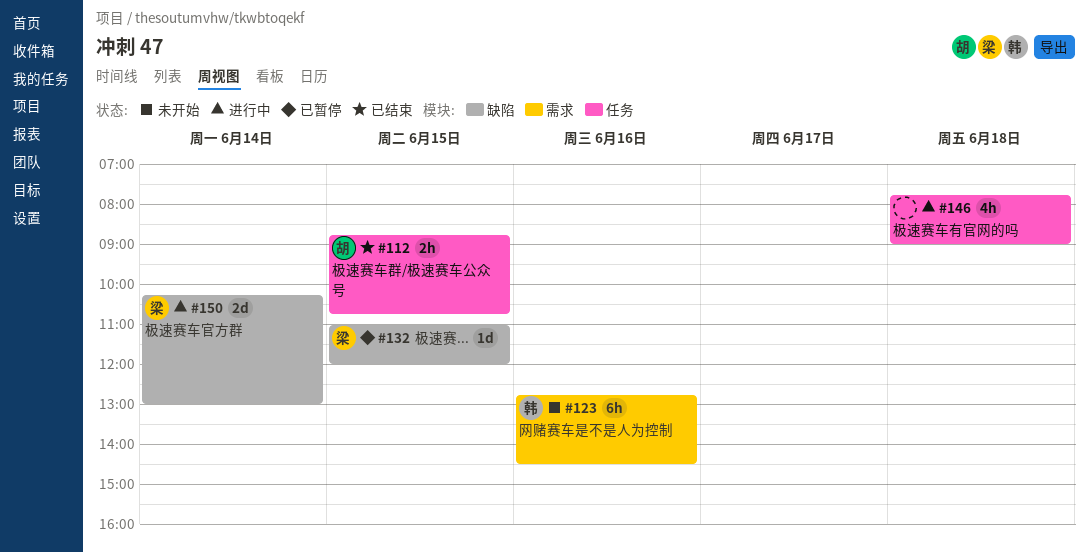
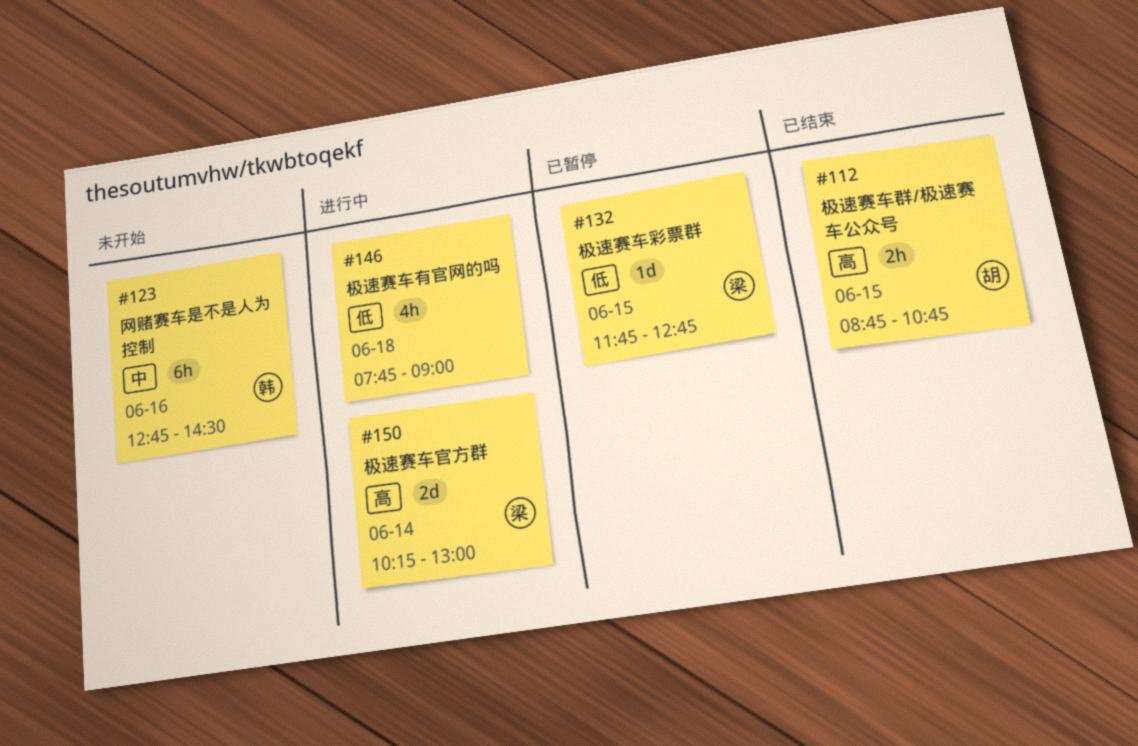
#132, begins: 11:00 -> 11:45
#132, ends: 12:00 -> 12:45

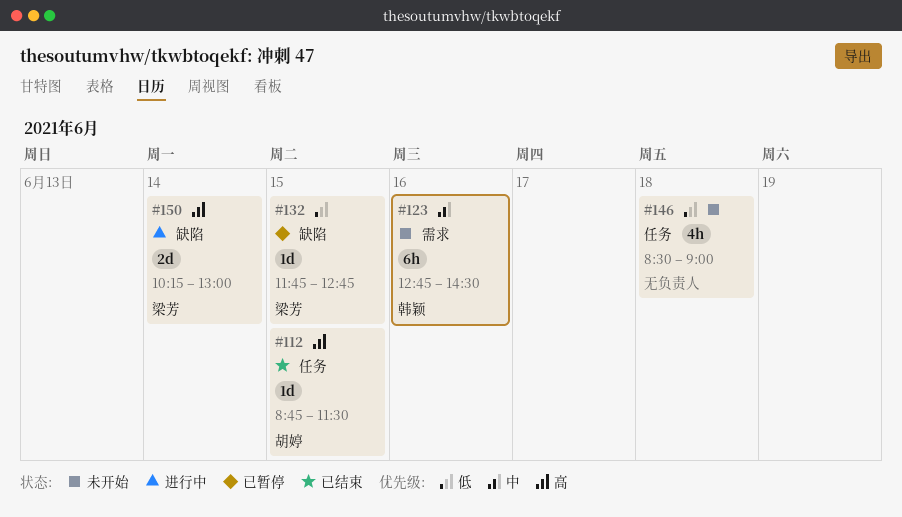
#112, estimate: 2h -> 1d
#112, ends: 10:45 -> 11:30
#146, status: 进行中 -> 未开始
#146, begins: 07:45 -> 08:30

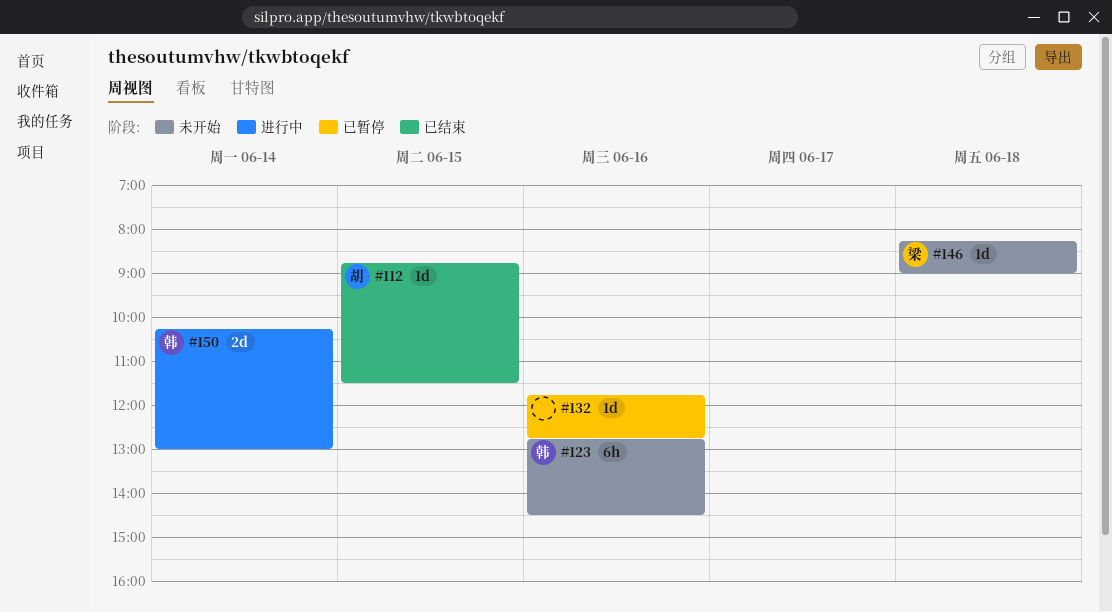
#132, owner: 梁芳 -> none
#132, day: Jun 15 -> Jun 16
#146, owner: none -> 梁芳
#146, estimate: 4h -> 1d
#146, begins: 08:30 -> 08:15
#150, owner: 梁芳 -> 韩颖

